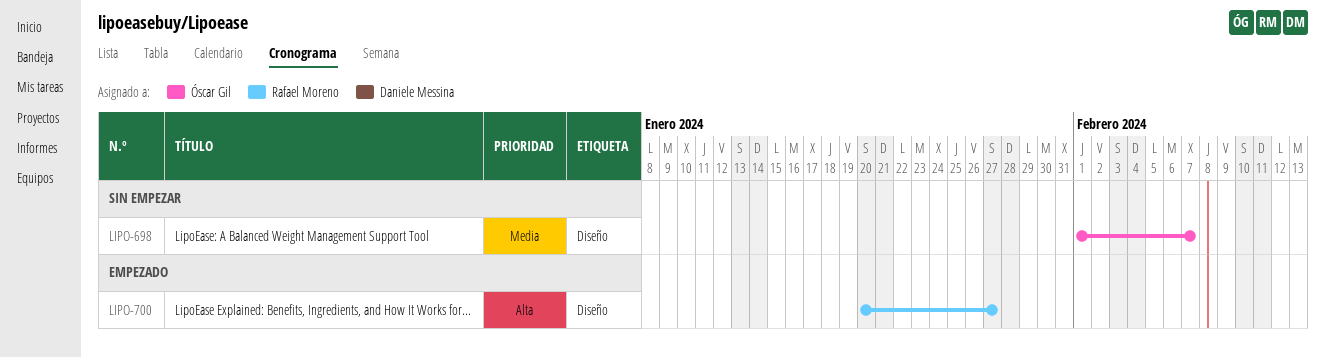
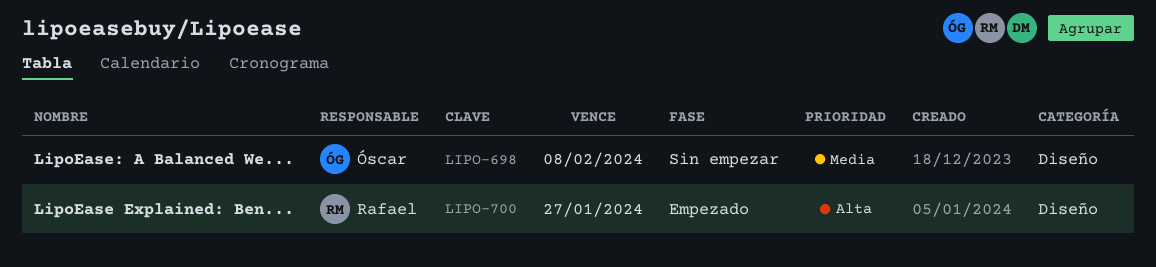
LIPO-698, due: Feb 7 -> Feb 8

